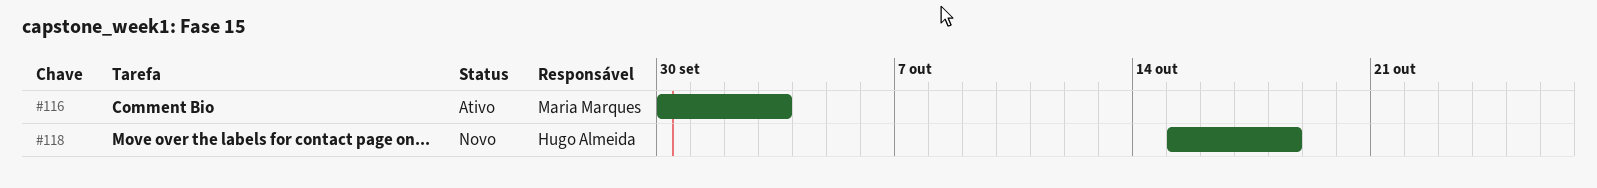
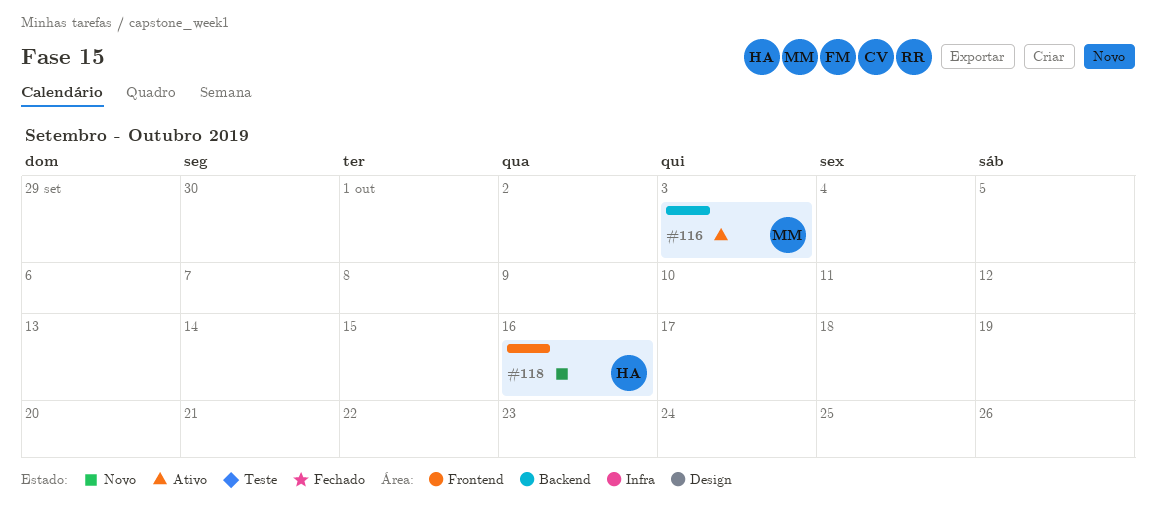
#118, due: Oct 18 -> Oct 16

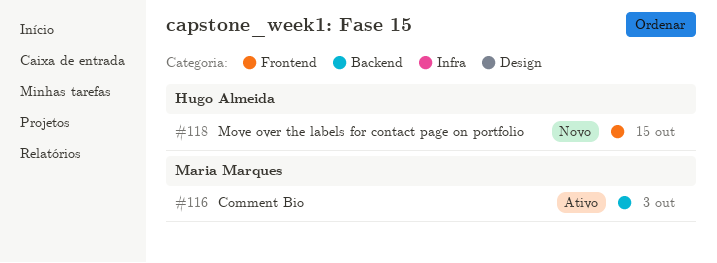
#118, due: Oct 16 -> Oct 15

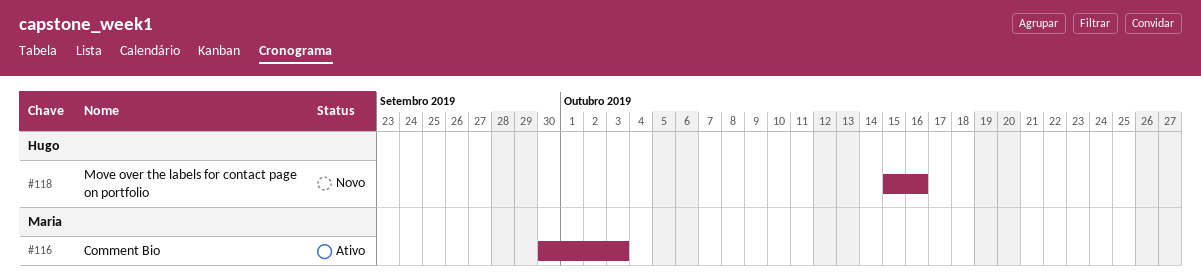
#118, due: Oct 15 -> Oct 16

